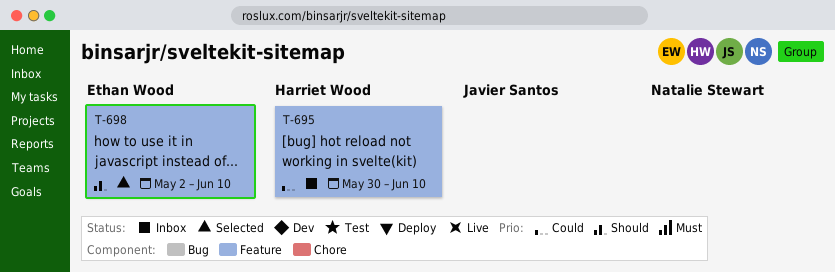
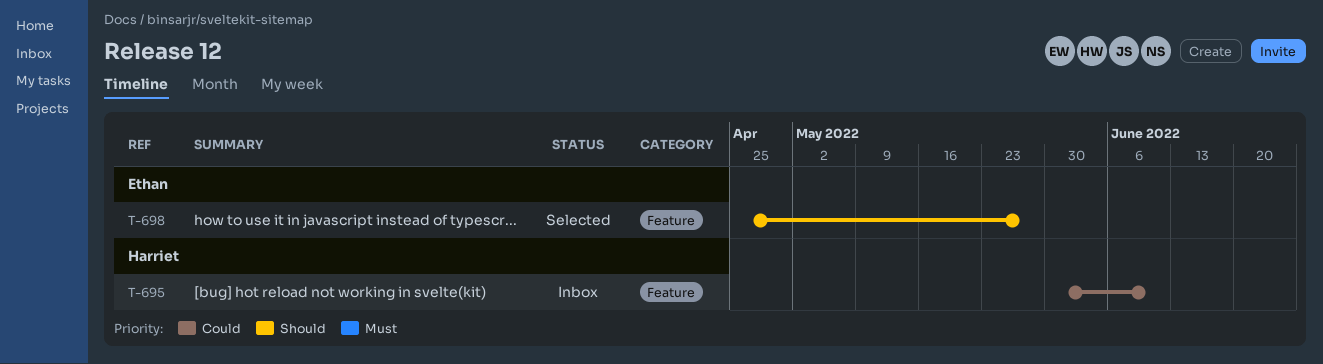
T-698, start: May 2 -> Apr 25
T-698, due: Jun 10 -> May 27

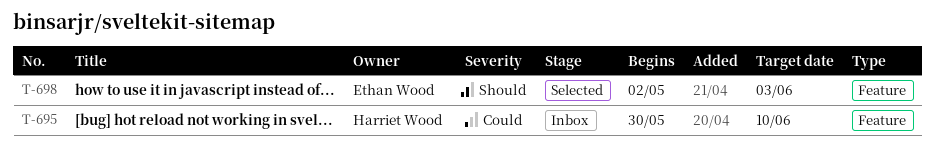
T-698, start: Apr 25 -> May 2
T-698, due: May 27 -> Jun 3

